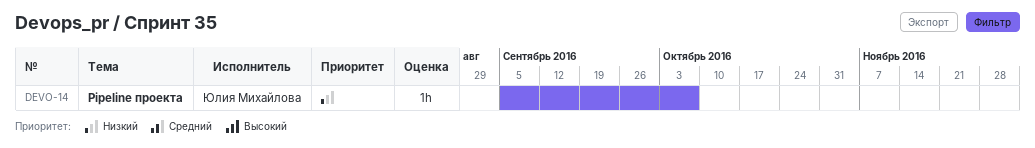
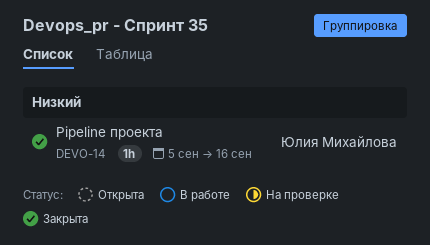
DEVO-14, due: Oct 7 -> Sep 16

